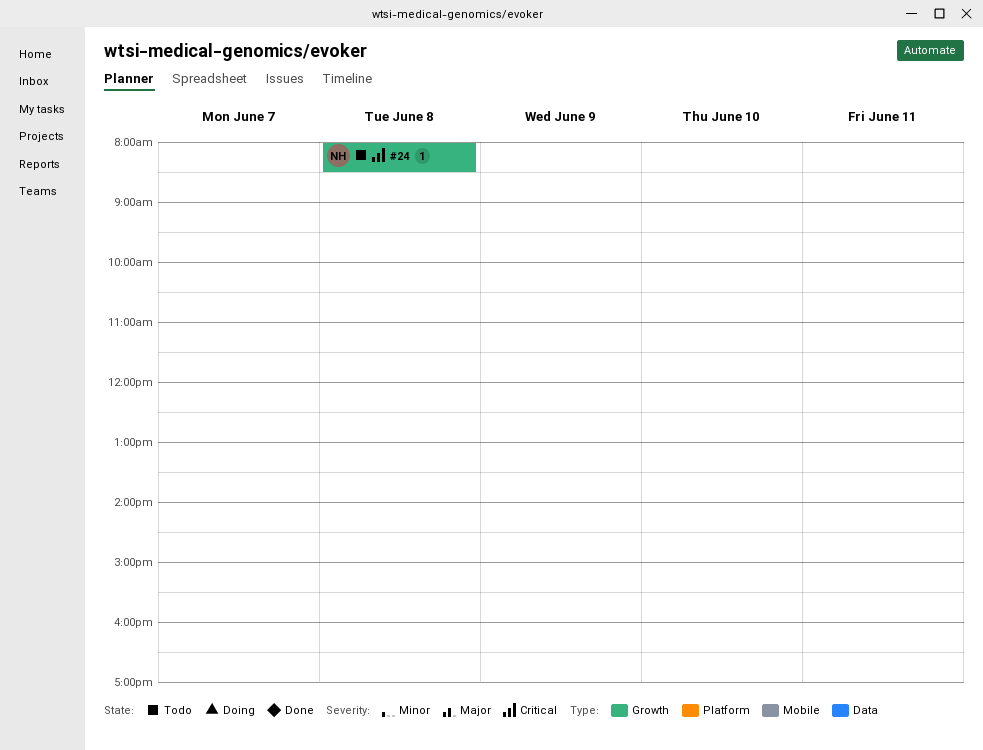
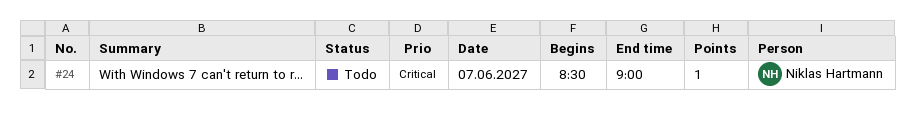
#24, day: Jun 8 -> Jun 7
#24, begins: 08:00 -> 08:30
#24, ends: 08:30 -> 09:00

